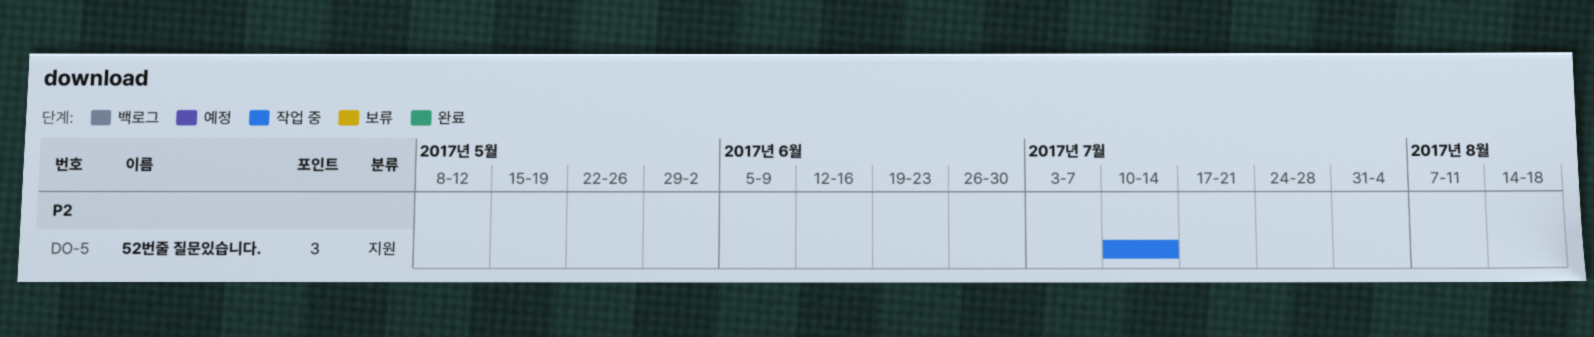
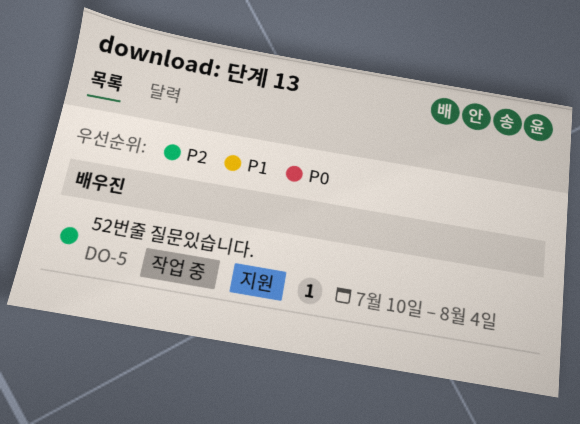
DO-5, estimate: 3 -> 1
DO-5, due: Jul 14 -> Aug 4

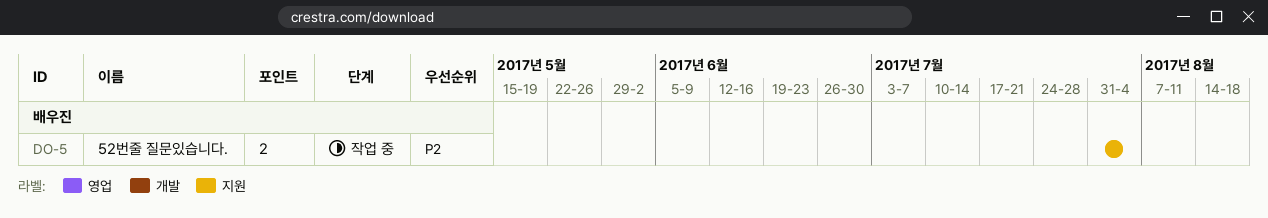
DO-5, estimate: 1 -> 2
DO-5, start: Jul 10 -> Jul 31

